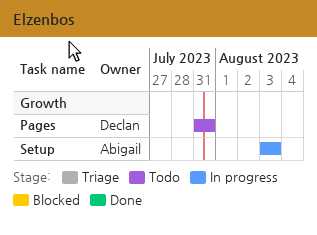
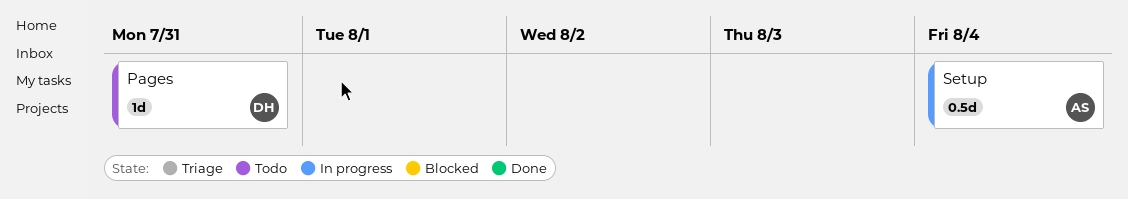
Setup, due: Aug 3 -> Aug 4

